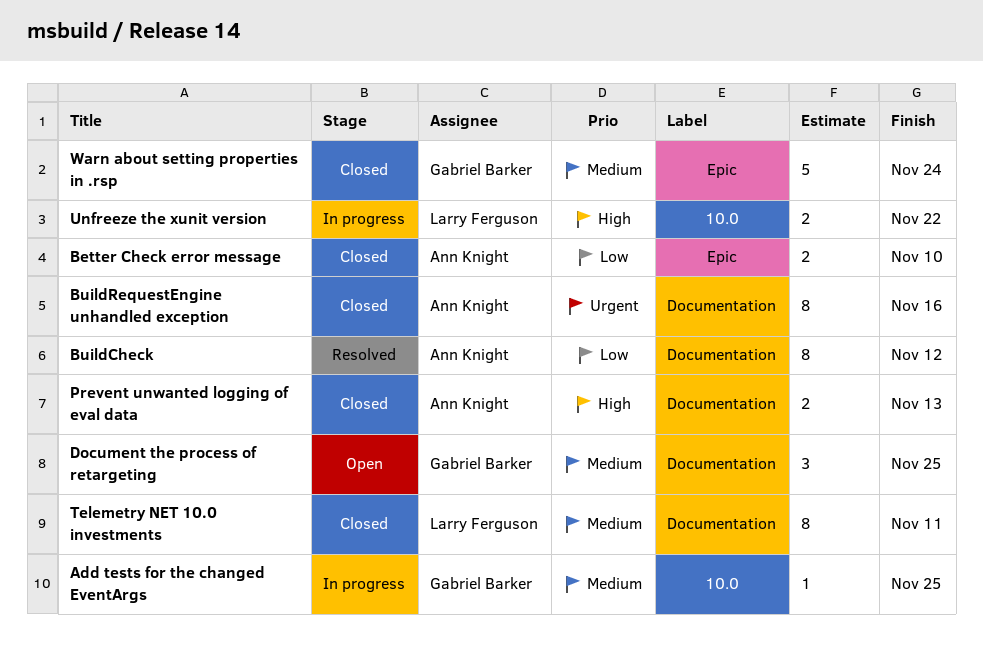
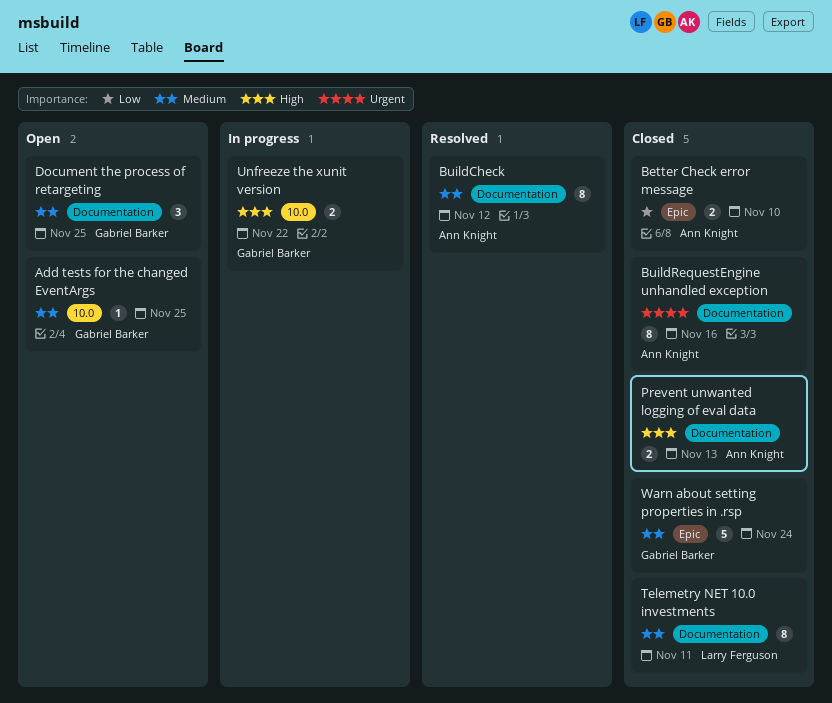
Add tests for the changed EventArgs, status: In progress -> Open
BuildCheck, priority: Low -> Medium
Unfreeze the xunit version, owner: Larry Ferguson -> Gabriel Barker

